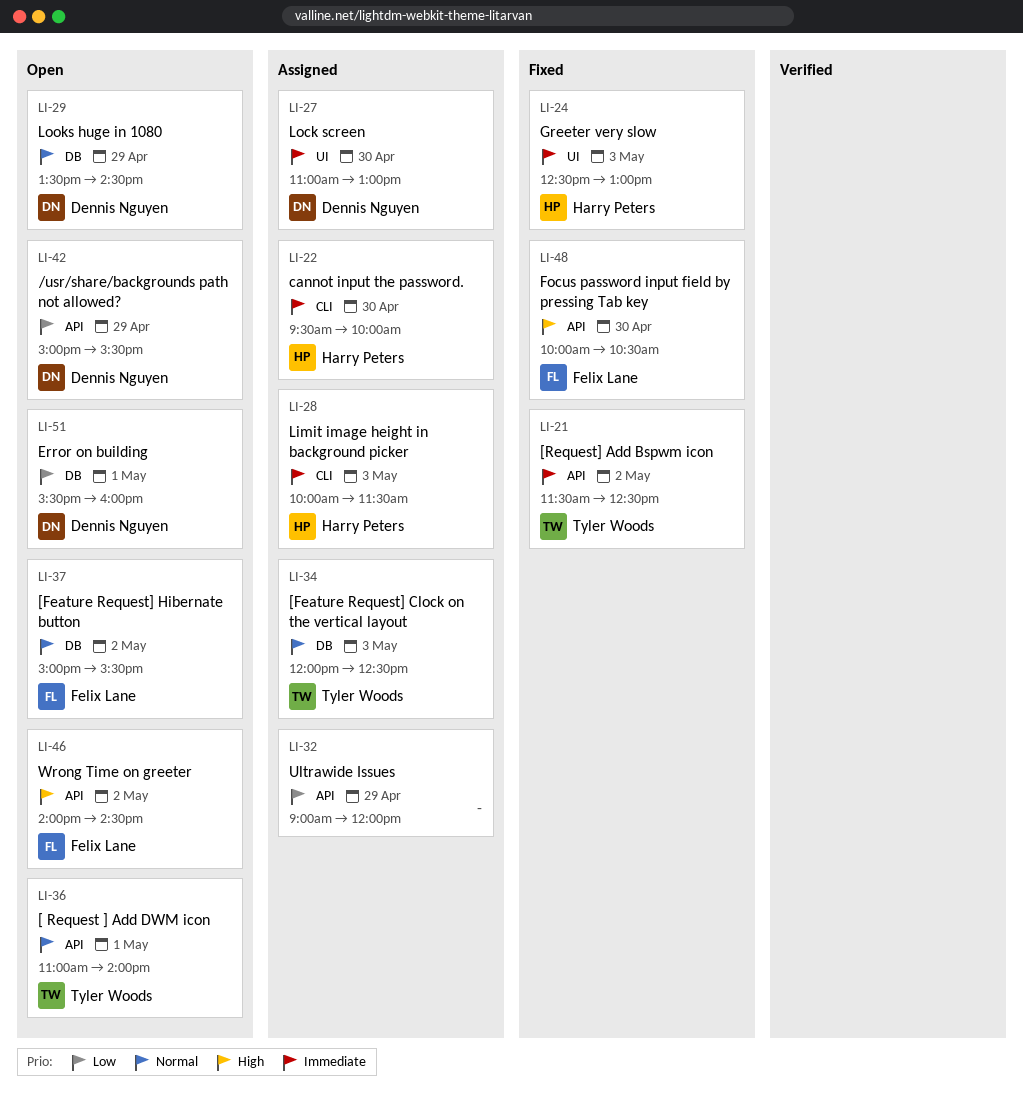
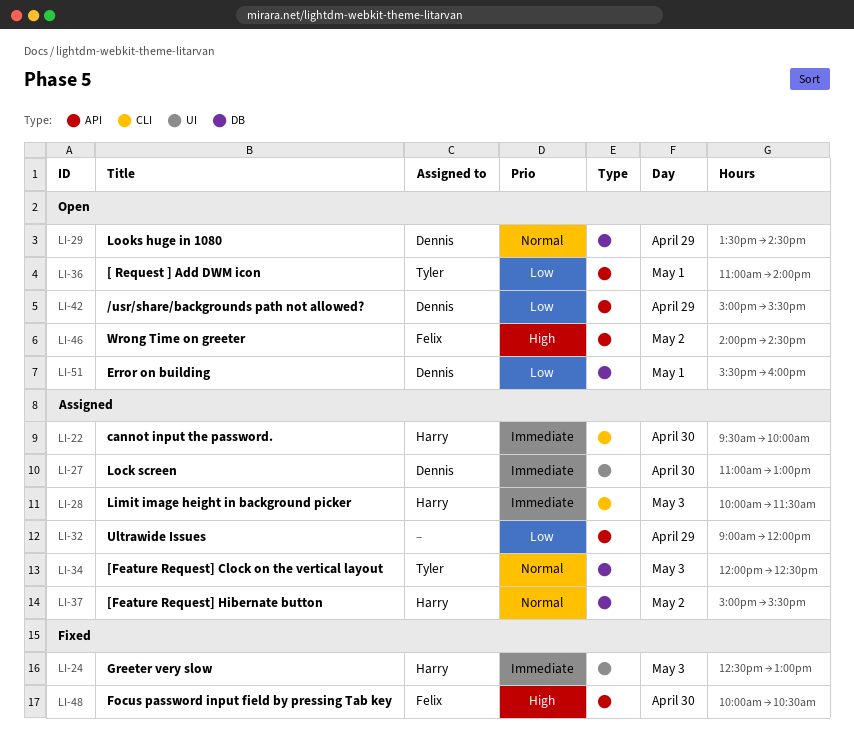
LI-21: present -> none
LI-36, priority: Normal -> Low
LI-37, status: Open -> Assigned
LI-37, owner: Felix Lane -> Harry Peters

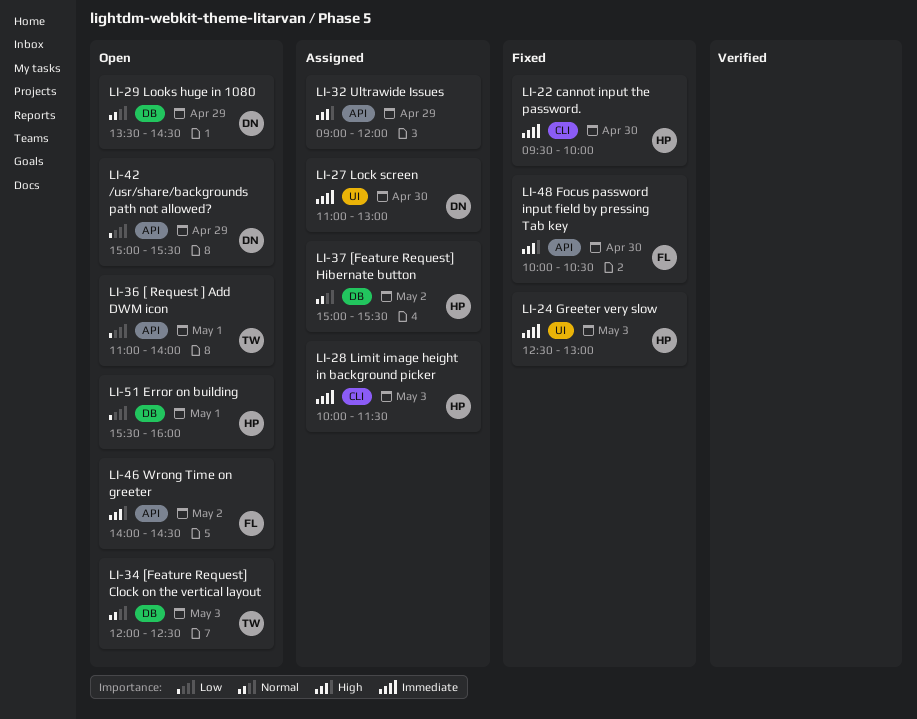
LI-22, status: Assigned -> Fixed
LI-32, priority: Low -> High
LI-34, status: Assigned -> Open
LI-51, owner: Dennis -> Harry

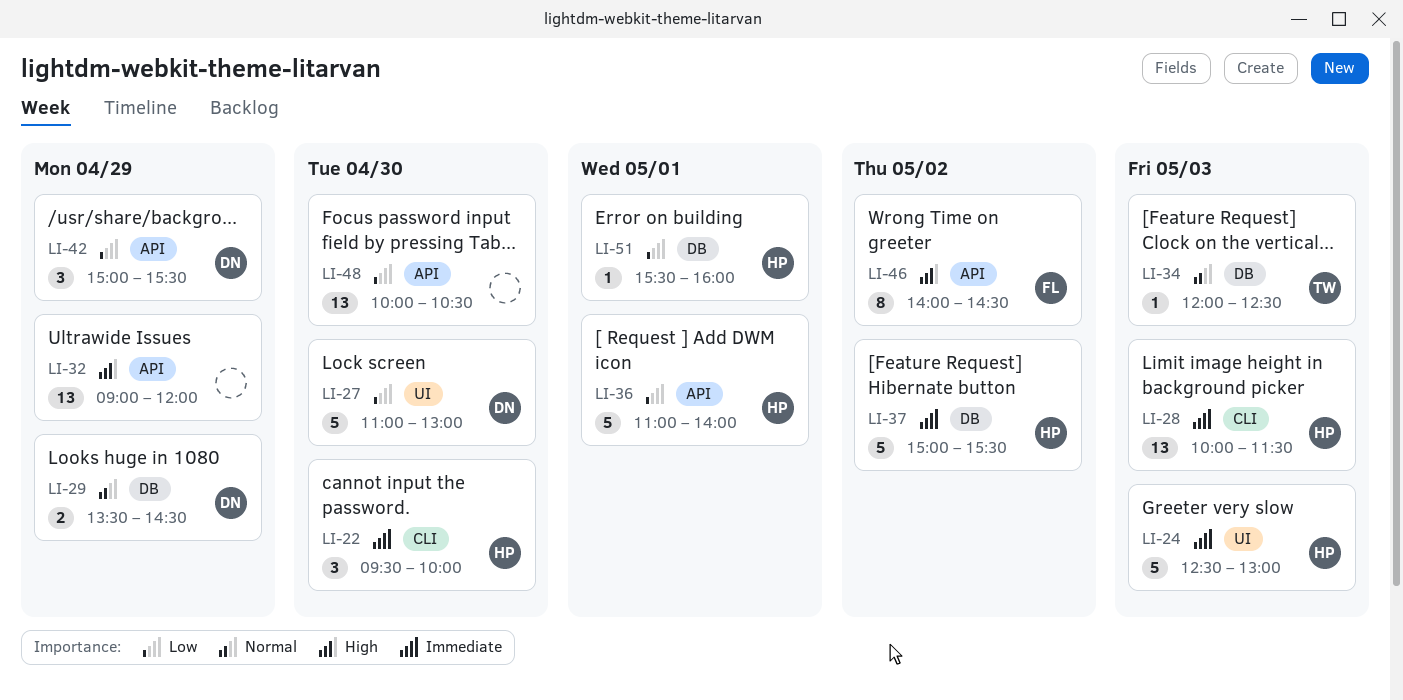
LI-27, priority: Immediate -> Low
LI-36, owner: TW -> HP
LI-37, priority: Normal -> Immediate
LI-48, owner: FL -> none
LI-48, priority: High -> Low

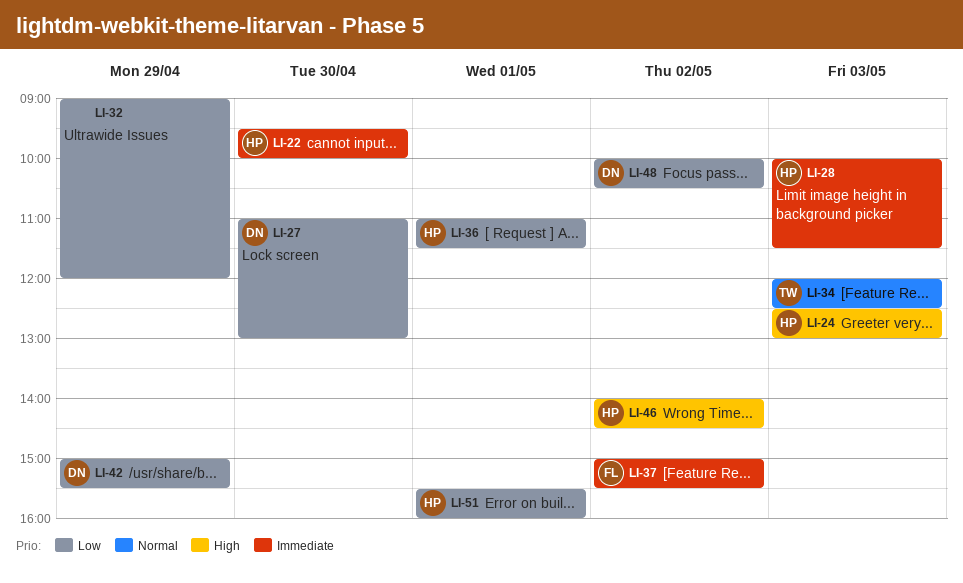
LI-24, priority: Immediate -> High
LI-29: present -> none
LI-32, priority: High -> Low
LI-36, ends: 14:00 -> 11:30
LI-37, owner: HP -> FL
LI-46, owner: FL -> HP
LI-48, owner: none -> DN
LI-48, day: Apr 30 -> May 2

